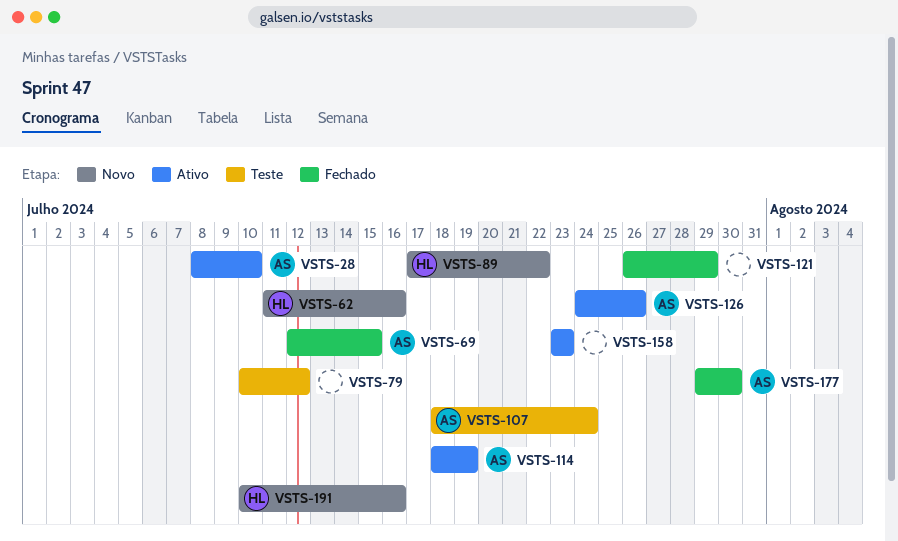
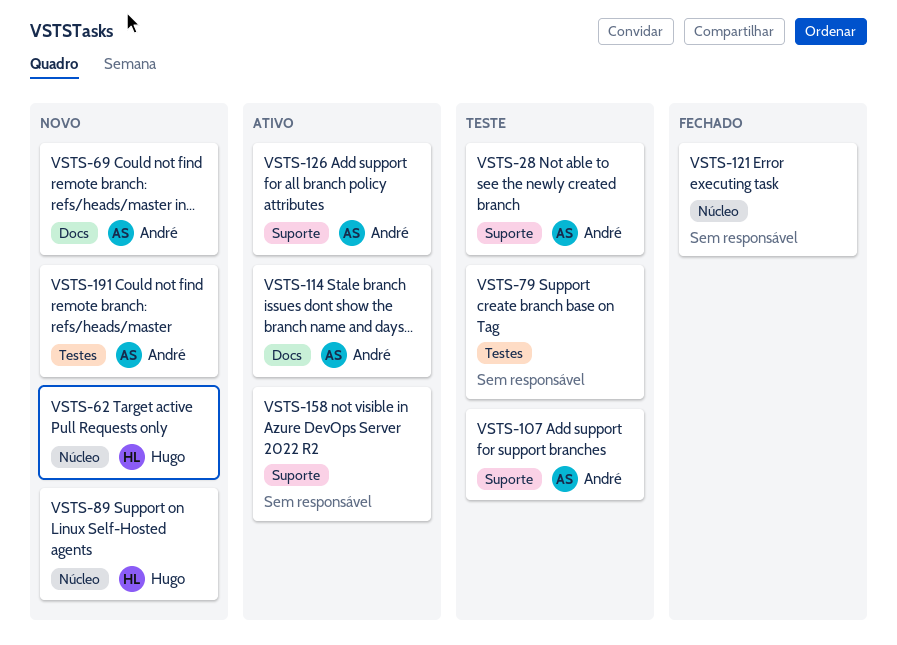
VSTS-28, status: Ativo -> Teste
VSTS-69, status: Fechado -> Novo
VSTS-177: present -> none
VSTS-191, owner: Hugo -> André

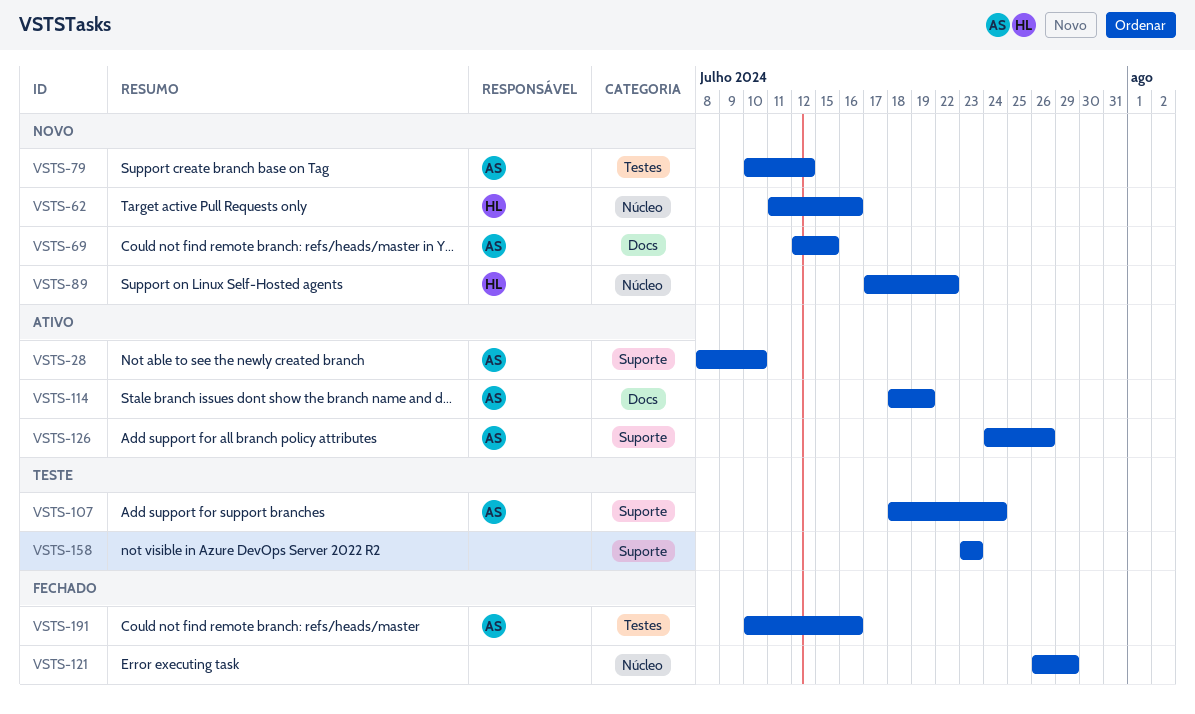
VSTS-28, status: Teste -> Ativo
VSTS-79, status: Teste -> Novo
VSTS-79, owner: none -> André
VSTS-158, status: Ativo -> Teste
VSTS-191, status: Novo -> Fechado

